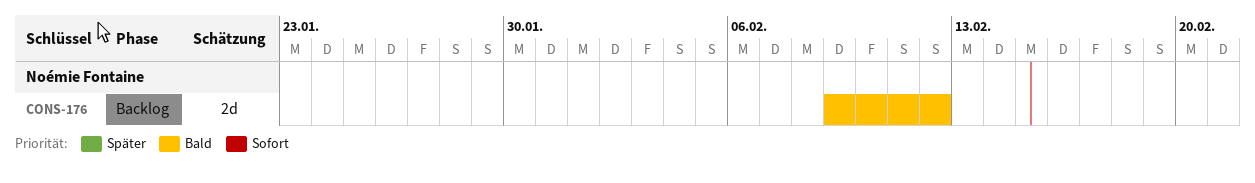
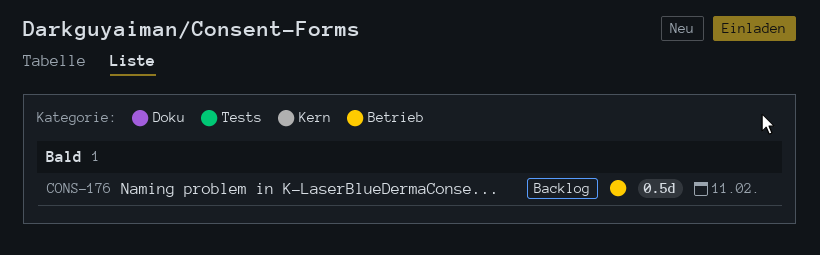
CONS-176, estimate: 2d -> 0.5d
CONS-176, due: Feb 12 -> Feb 11

